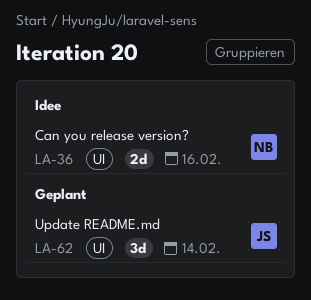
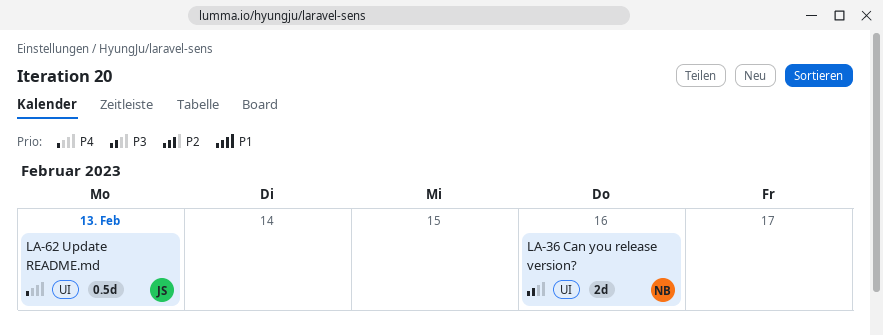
LA-62, estimate: 3d -> 0.5d
LA-62, due: Feb 14 -> Feb 13

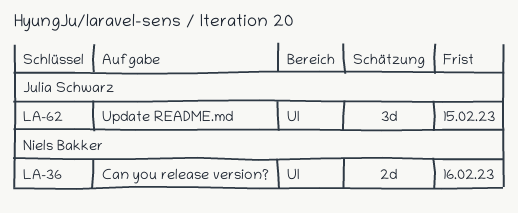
LA-62, estimate: 0.5d -> 3d
LA-62, due: Feb 13 -> Feb 15

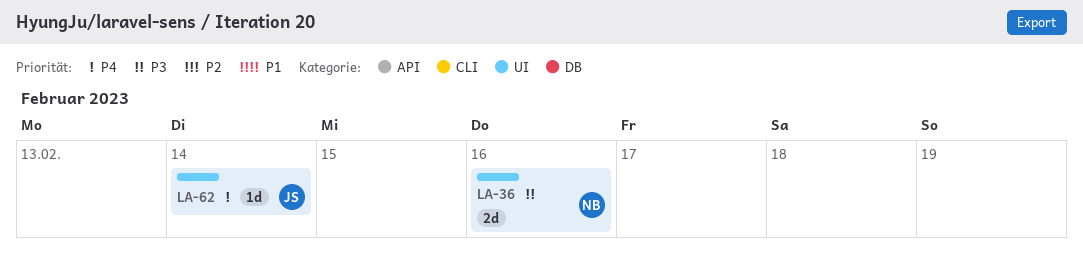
LA-62, estimate: 3d -> 1d
LA-62, due: Feb 15 -> Feb 14

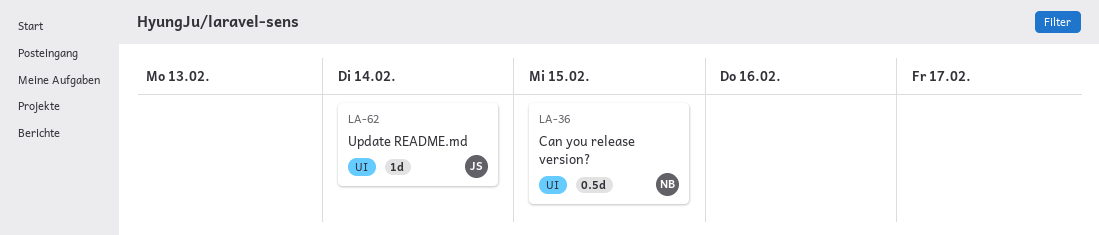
LA-36, estimate: 2d -> 0.5d
LA-36, due: Feb 16 -> Feb 15

